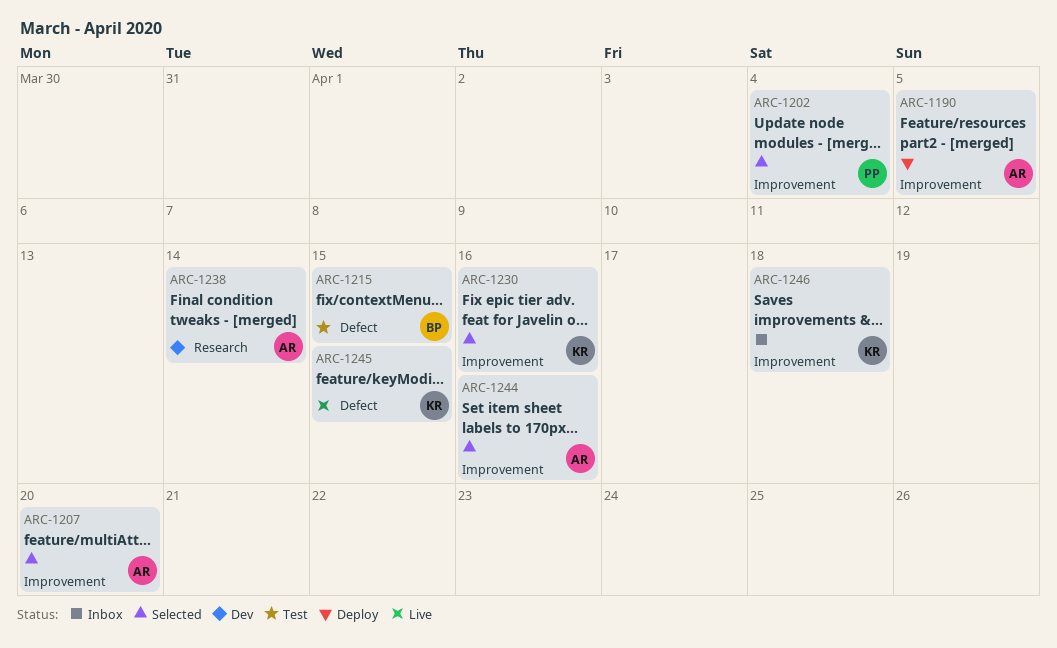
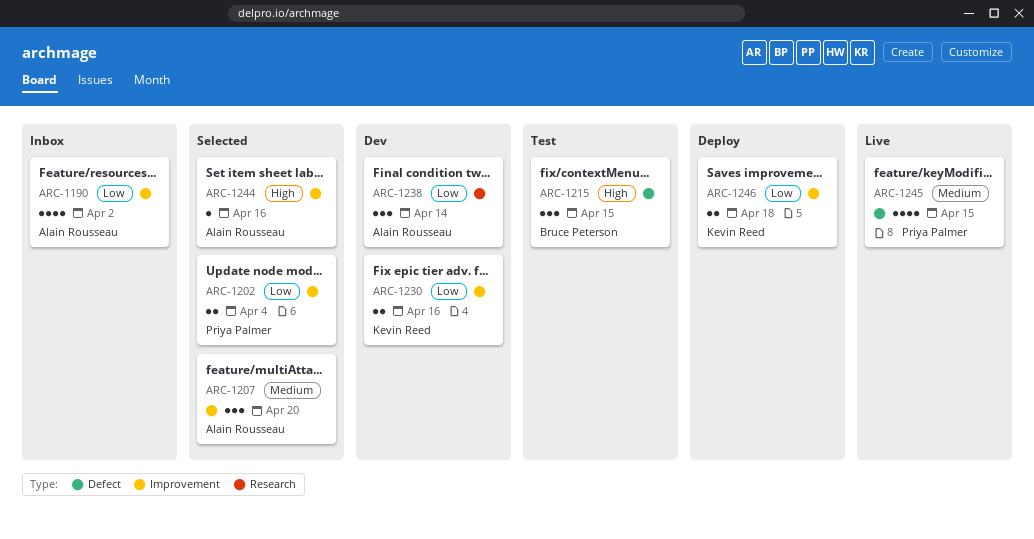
ARC-1190, status: Deploy -> Inbox
ARC-1190, due: Apr 5 -> Apr 2
ARC-1230, status: Selected -> Dev
ARC-1245, owner: Kevin Reed -> Priya Palmer
ARC-1246, status: Inbox -> Deploy

